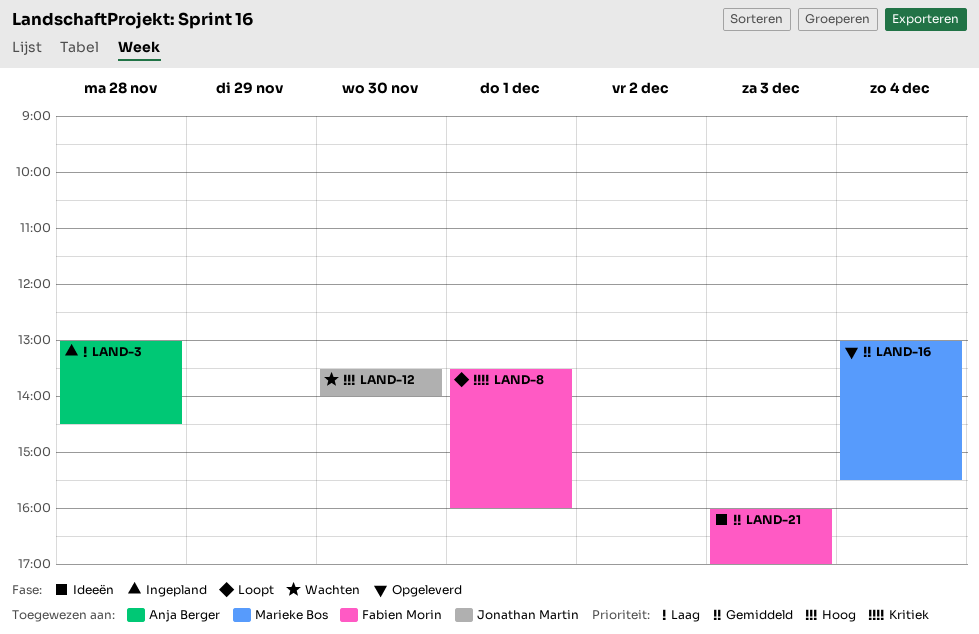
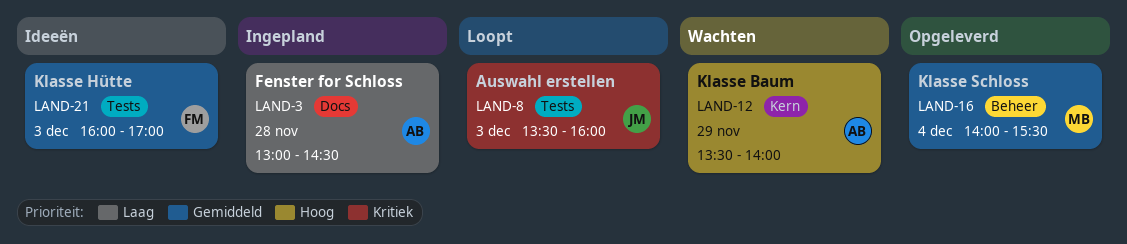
LAND-8, owner: Fabien Morin -> Jonathan Martin
LAND-8, day: Dec 1 -> Dec 3
LAND-12, owner: Jonathan Martin -> Anja Berger
LAND-12, day: Nov 30 -> Nov 29
LAND-16, begins: 13:00 -> 14:00

